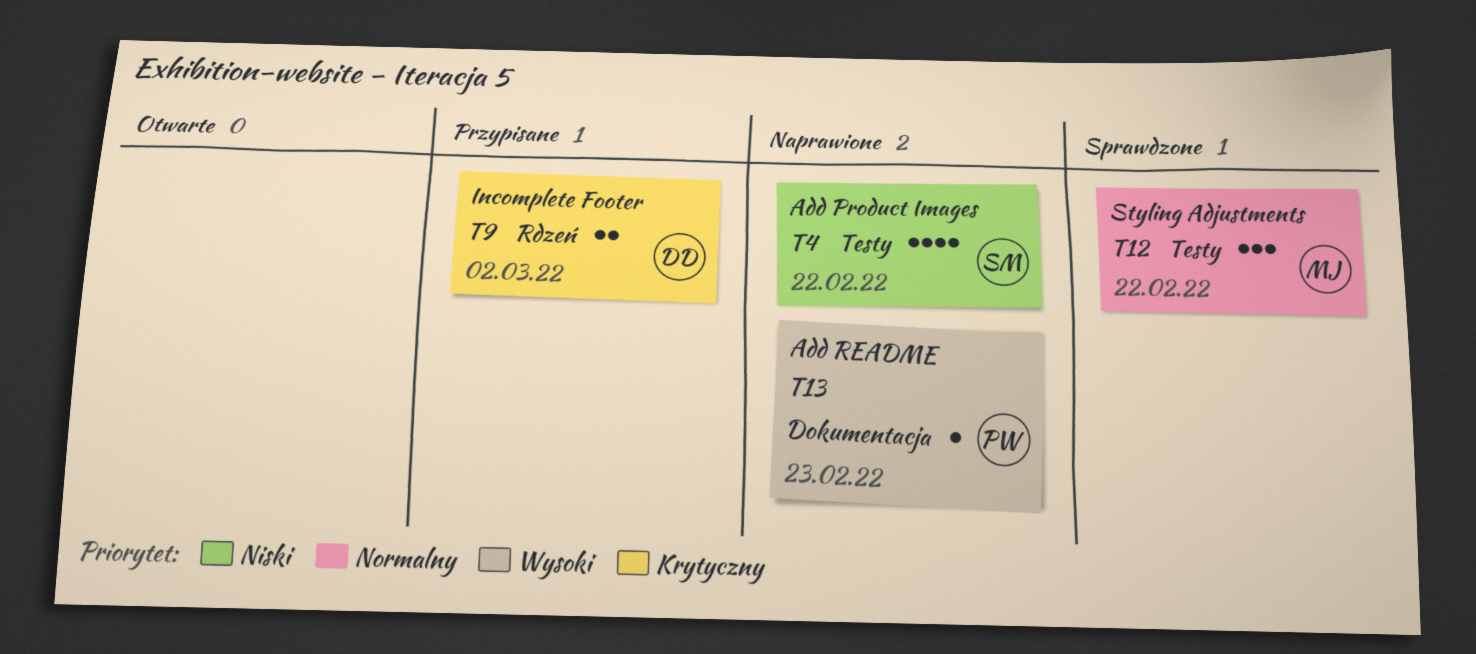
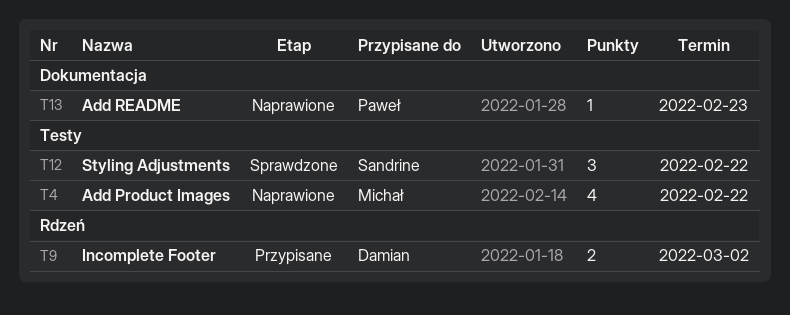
T4, owner: Sandrine -> Michał
T12, owner: Michał -> Sandrine

